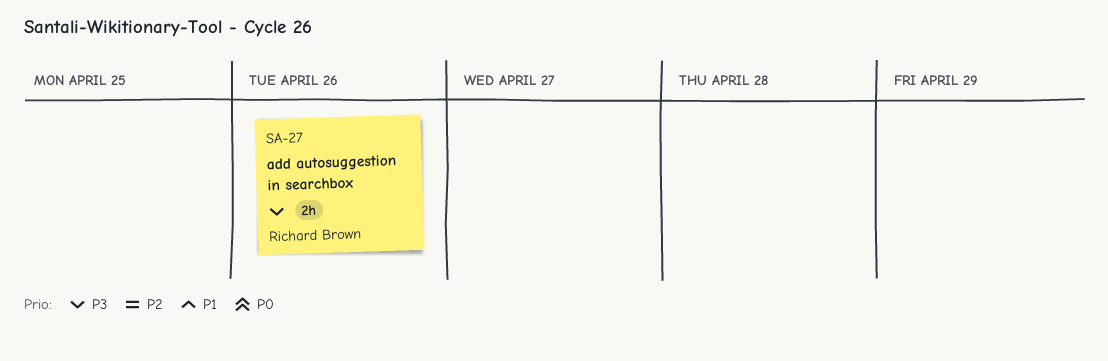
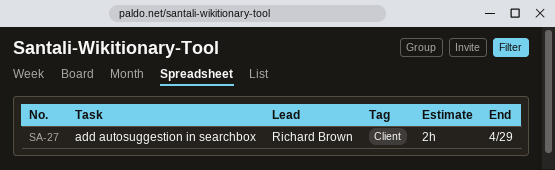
SA-27, due: Apr 26 -> Apr 29

